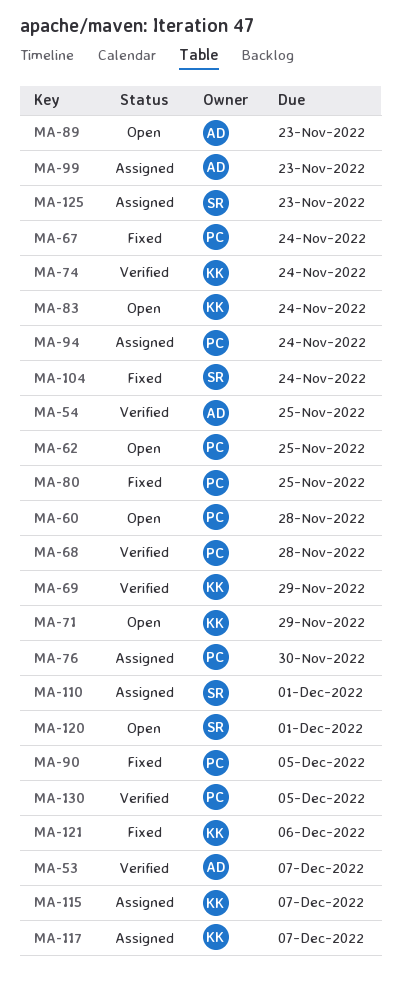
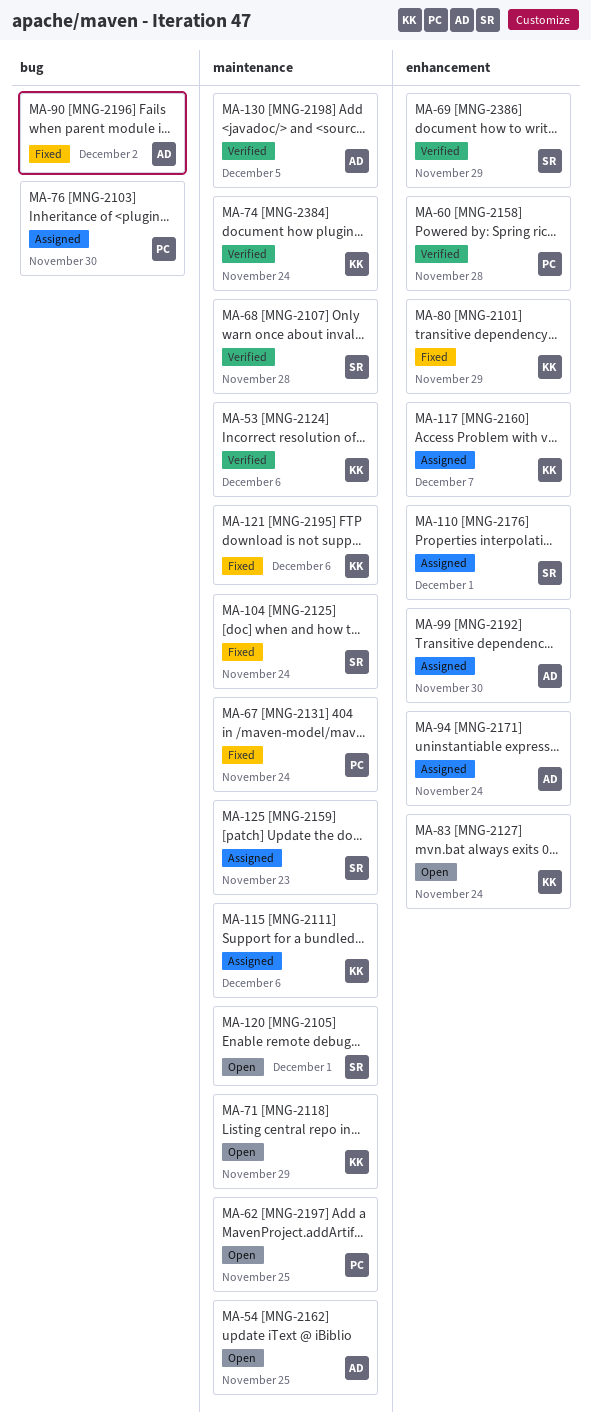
MA-53, owner: AD -> KK
MA-53, due: Dec 7 -> Dec 6
MA-54, status: Verified -> Open
MA-60, status: Open -> Verified
MA-68, owner: PC -> SR
MA-69, owner: KK -> SR
MA-80, owner: PC -> KK
MA-80, due: Nov 25 -> Nov 29
MA-89: present -> none
MA-90, owner: PC -> AD
MA-90, due: Dec 5 -> Dec 2
MA-94, owner: PC -> AD
MA-99, due: Nov 23 -> Nov 30
MA-115, due: Dec 7 -> Dec 6
MA-130, owner: PC -> AD

